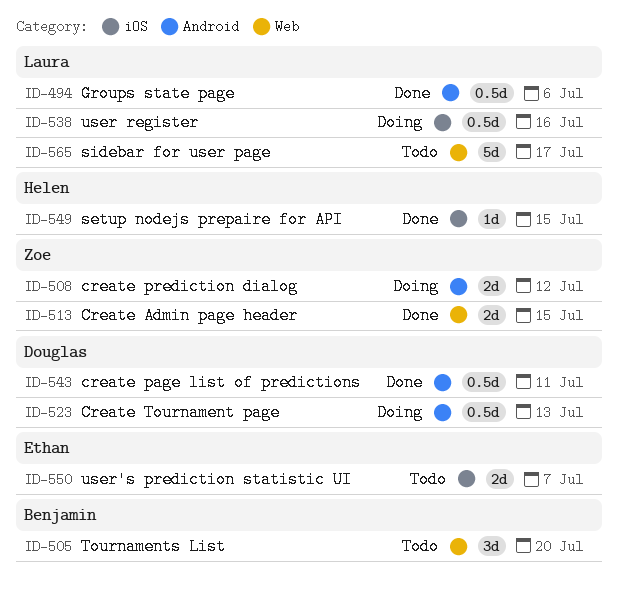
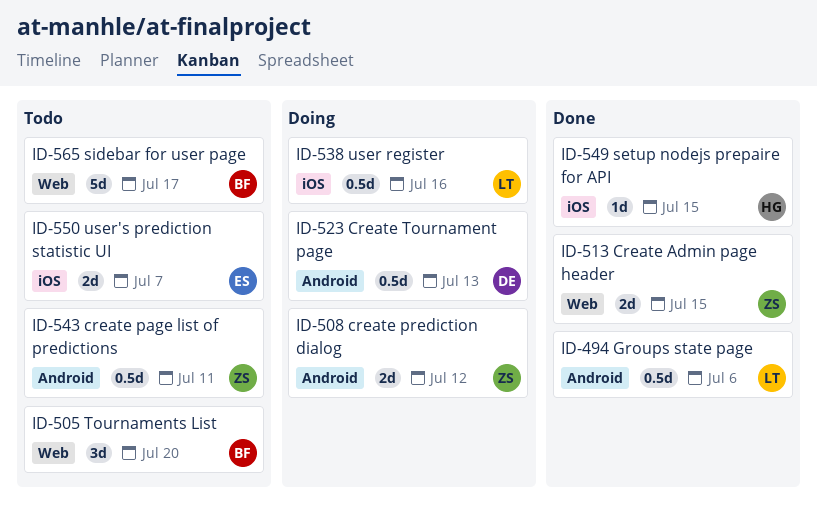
ID-543, status: Done -> Todo
ID-543, owner: Douglas -> Zoe
ID-565, owner: Laura -> Benjamin

